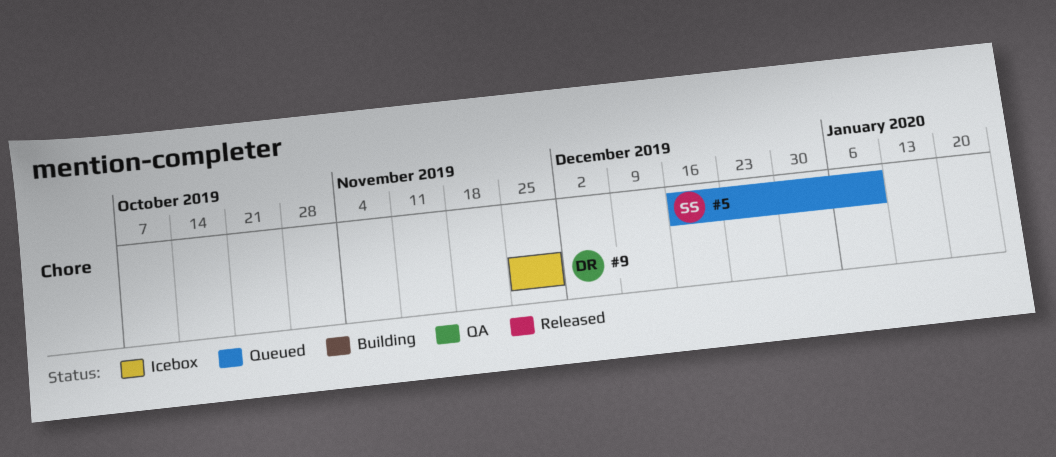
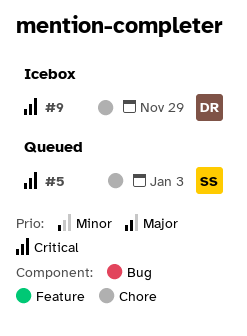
#5, due: Jan 10 -> Jan 3

